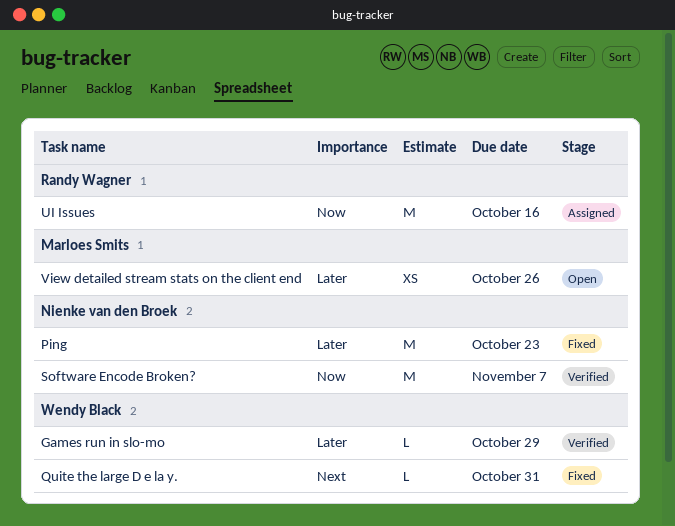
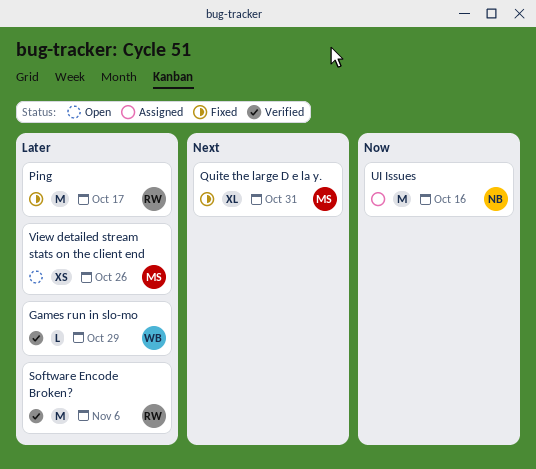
Ping, owner: Nienke van den Broek -> Randy Wagner
Ping, due: Oct 23 -> Oct 17
Quite the large D e la y., owner: Wendy Black -> Marloes Smits
Quite the large D e la y., estimate: L -> XL
Software Encode Broken?, owner: Nienke van den Broek -> Randy Wagner
Software Encode Broken?, priority: Now -> Later
Software Encode Broken?, due: Nov 7 -> Nov 6
UI Issues, owner: Randy Wagner -> Nienke van den Broek

